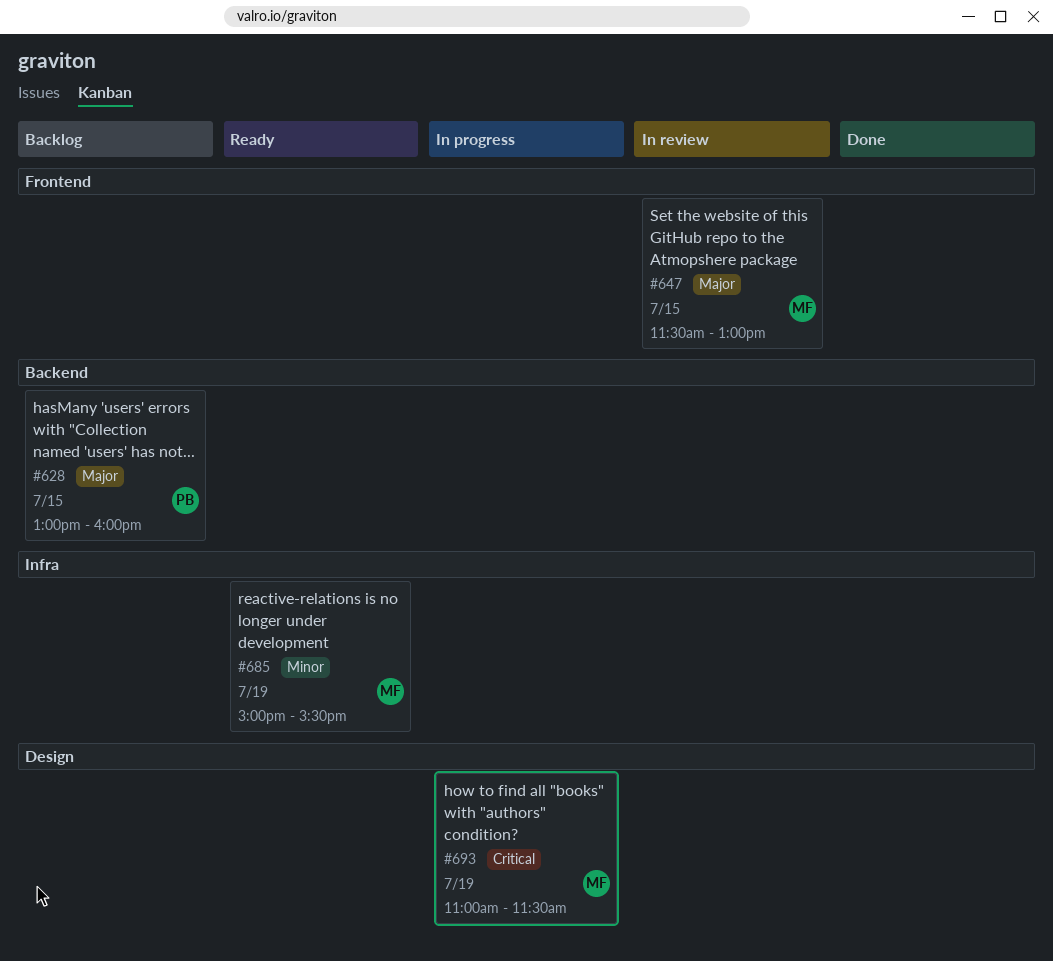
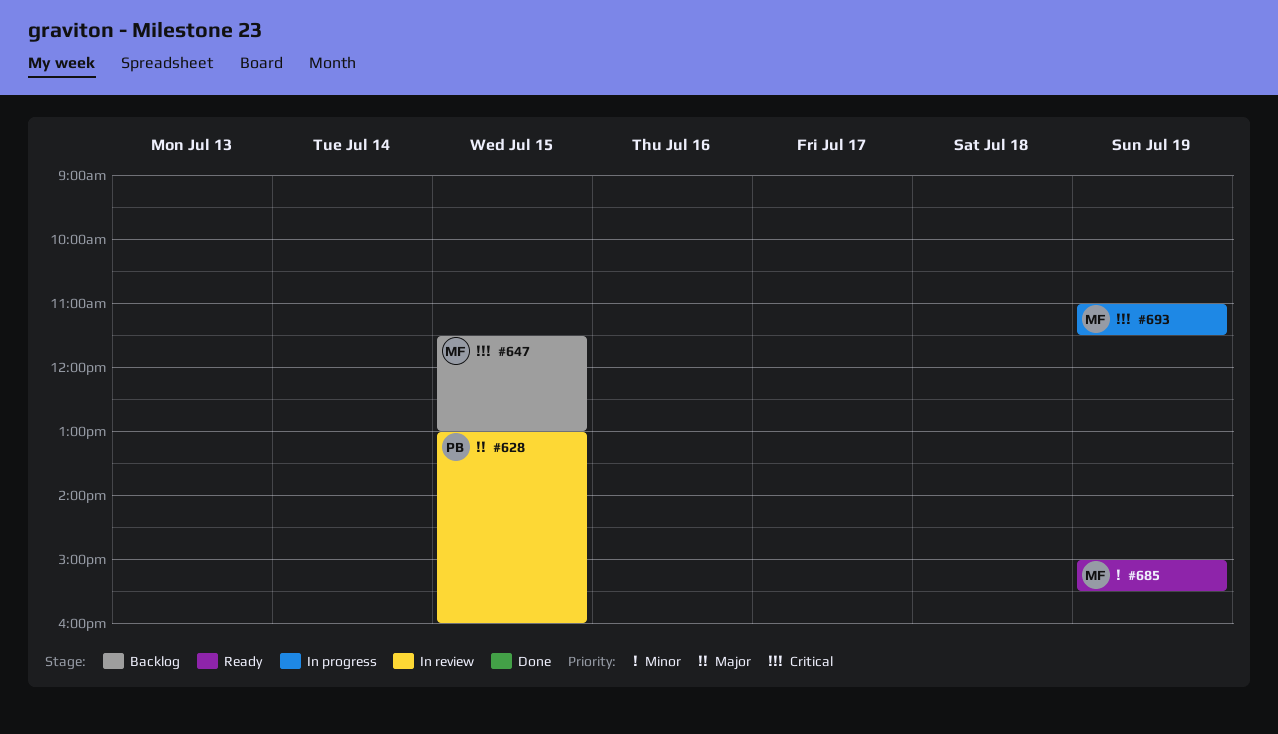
#628, status: Backlog -> In review
#647, status: In review -> Backlog
#647, priority: Major -> Critical

